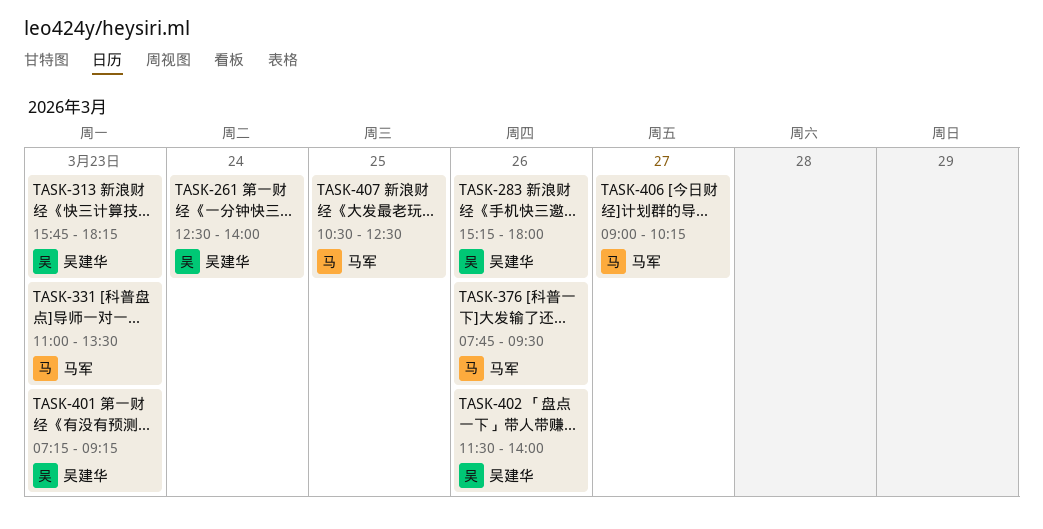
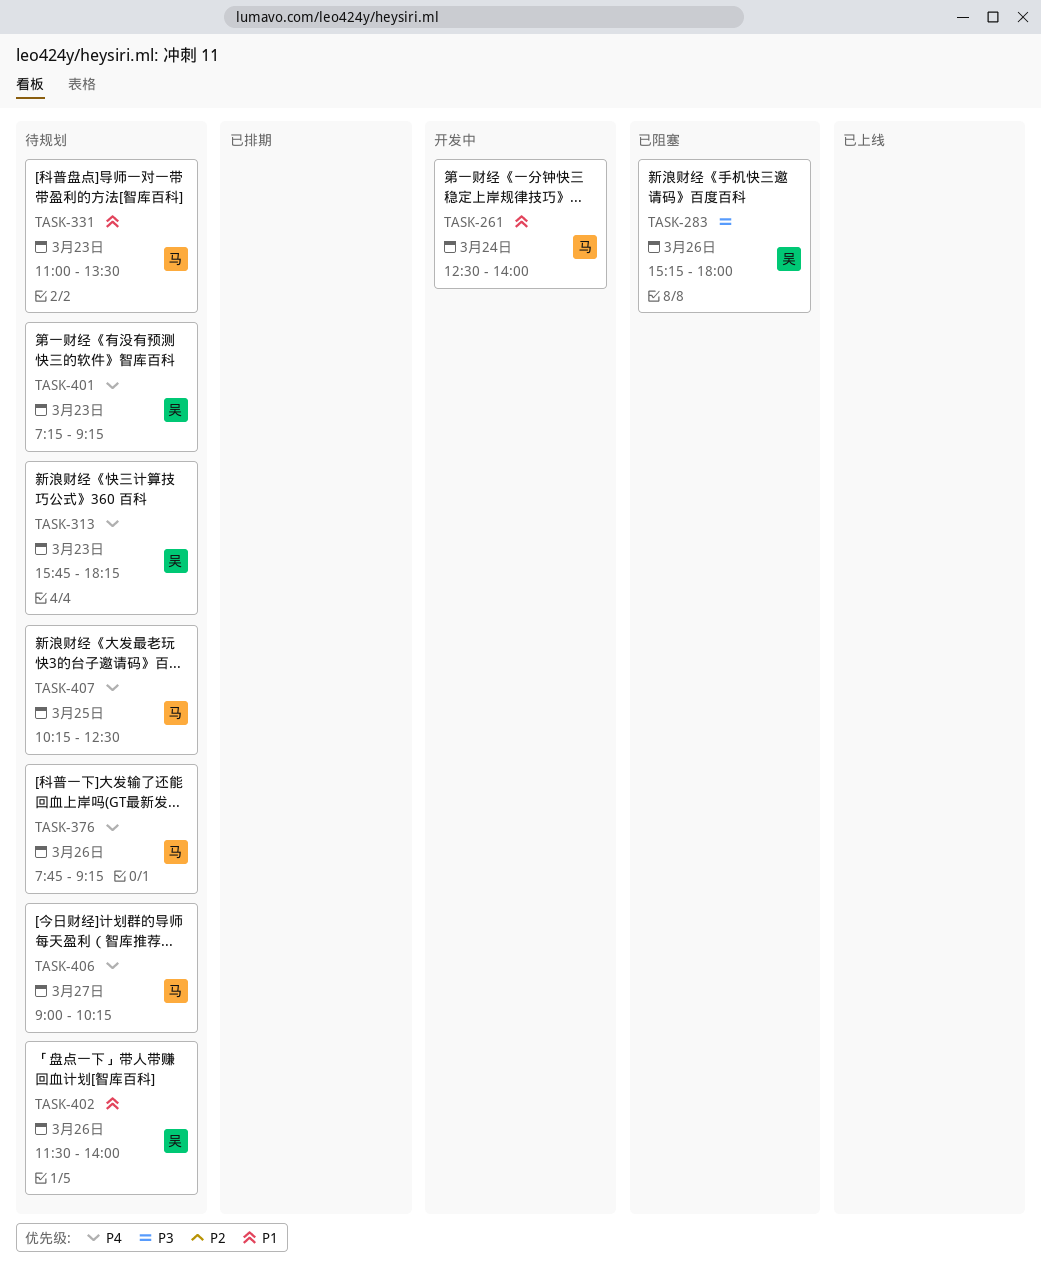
TASK-261, owner: 吴建华 -> 马军
TASK-376, ends: 09:30 -> 09:15
TASK-407, begins: 10:30 -> 10:15

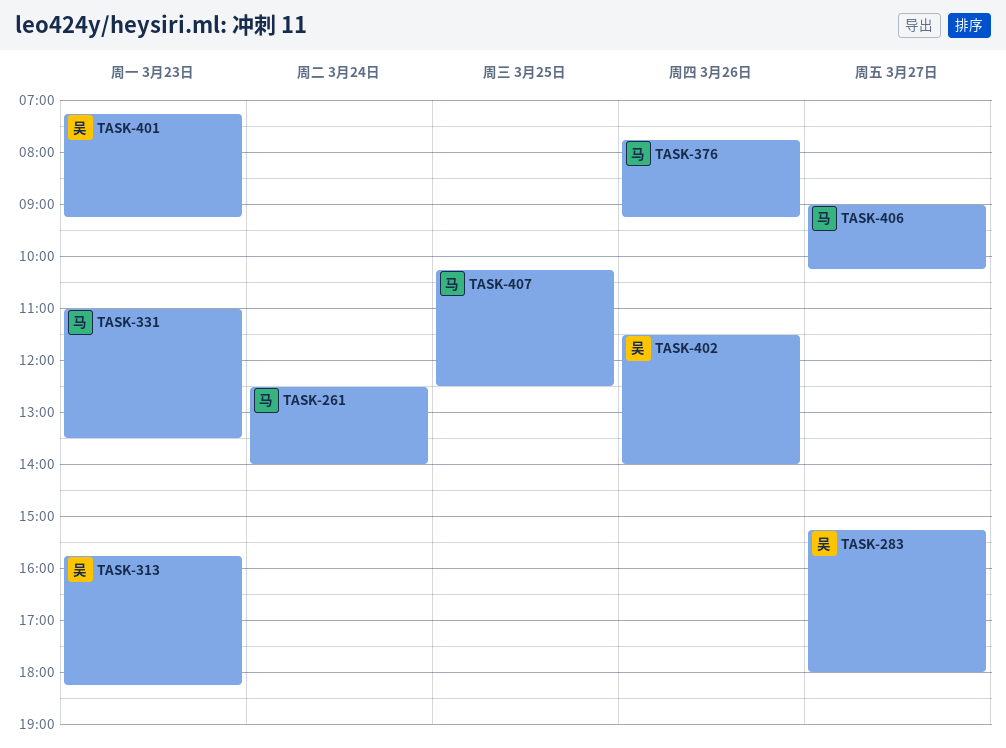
TASK-283, day: Mar 26 -> Mar 27

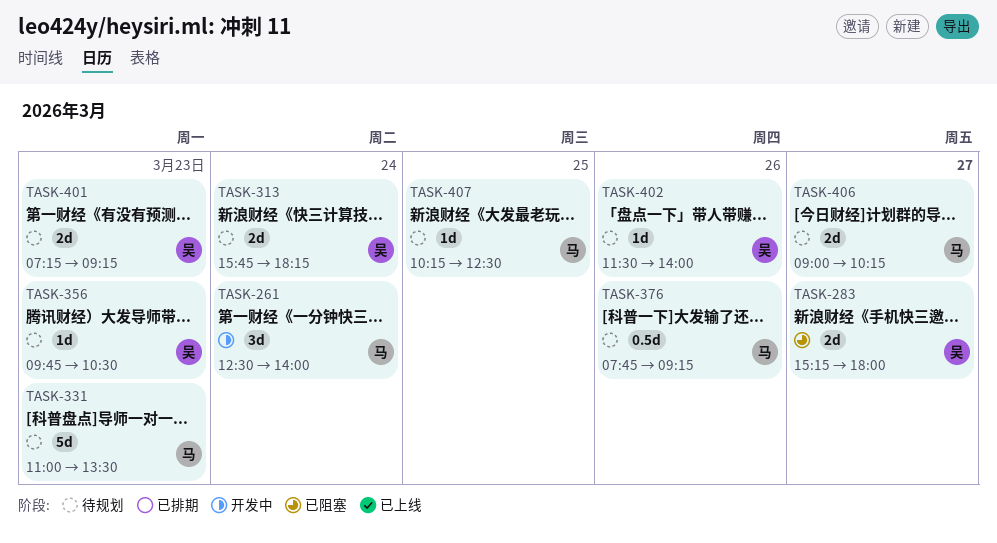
TASK-313, day: Mar 23 -> Mar 24
TASK-356: none -> present

